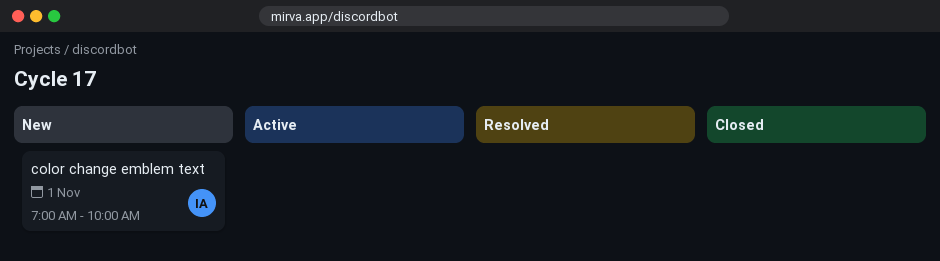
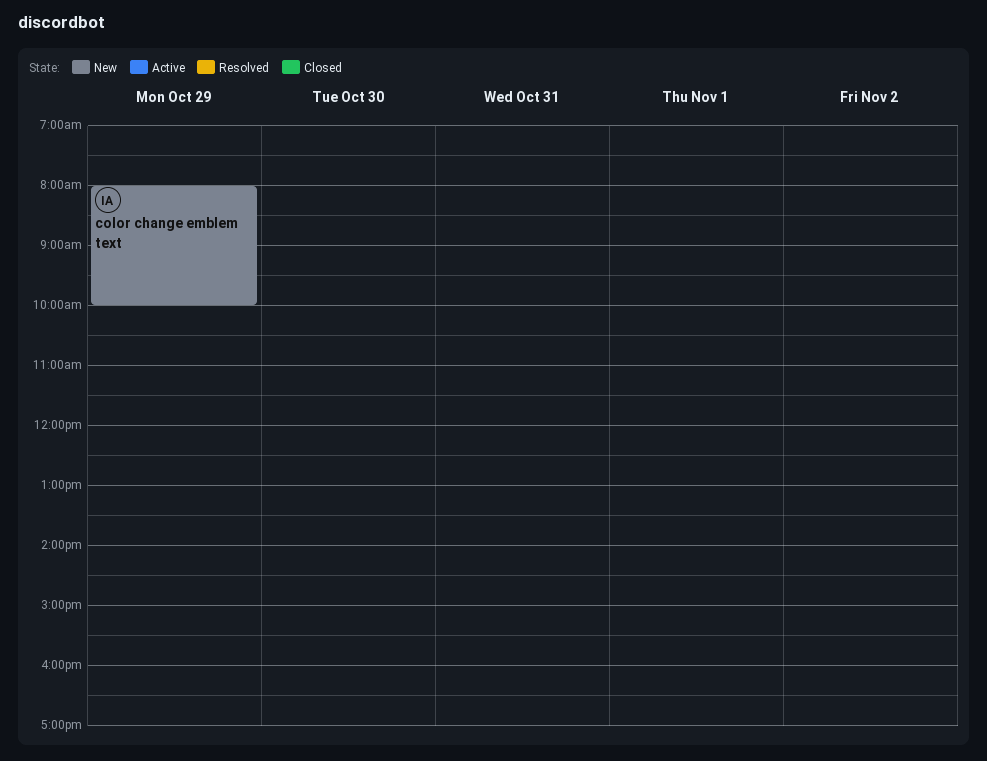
color change emblem text, day: Nov 1 -> Oct 29
color change emblem text, begins: 07:00 -> 08:00

